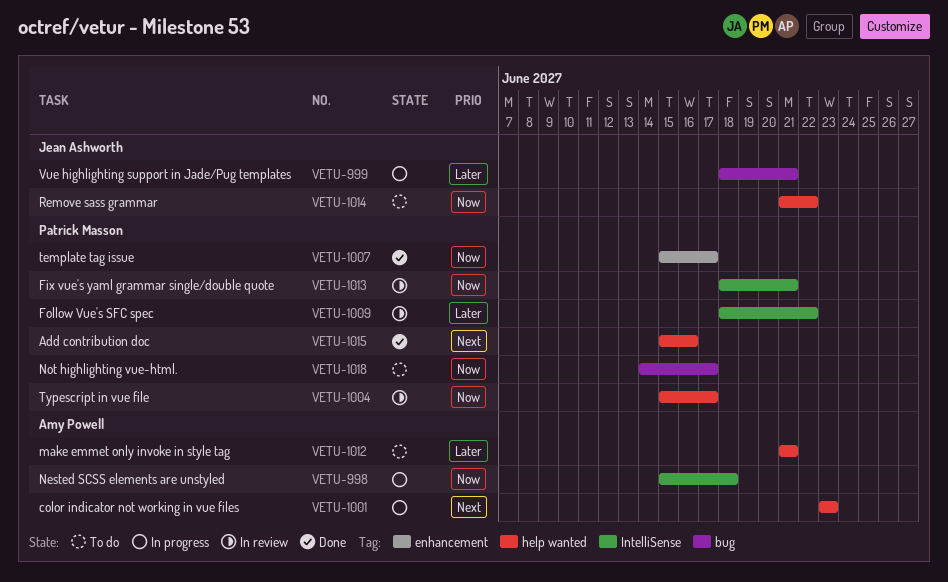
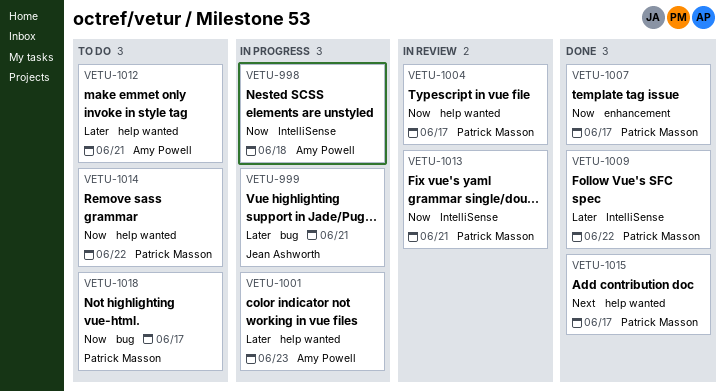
VETU-1001, priority: Next -> Later
VETU-1009, status: In review -> Done
VETU-1014, owner: Jean Ashworth -> Patrick Masson
VETU-1015, due: Jun 16 -> Jun 17

